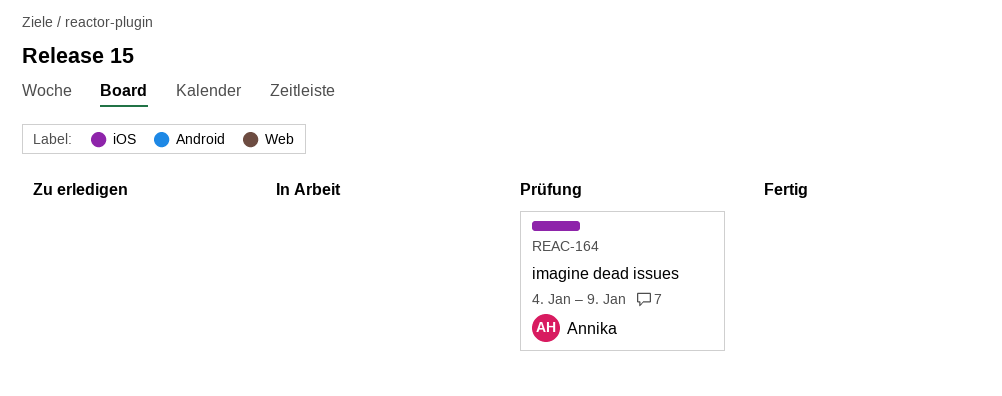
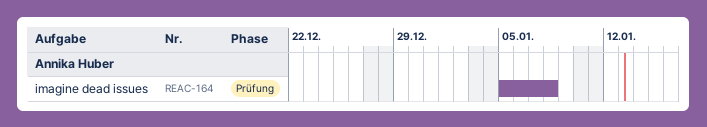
REAC-164, start: Jan 4 -> Jan 5
REAC-164, due: Jan 9 -> Jan 8

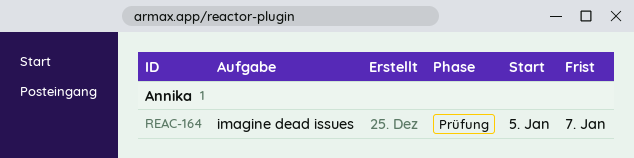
REAC-164, due: Jan 8 -> Jan 7

